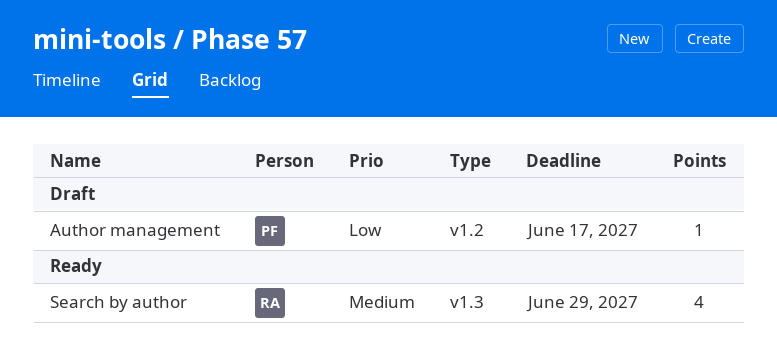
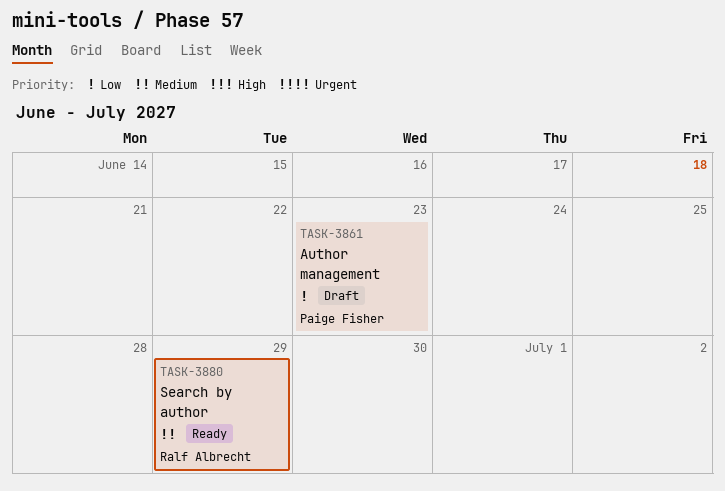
Author management, due: Jun 17 -> Jun 23

